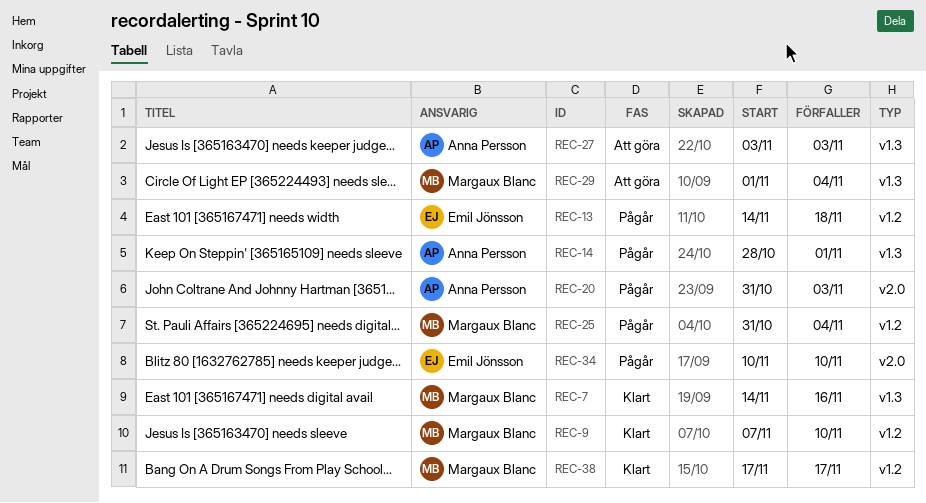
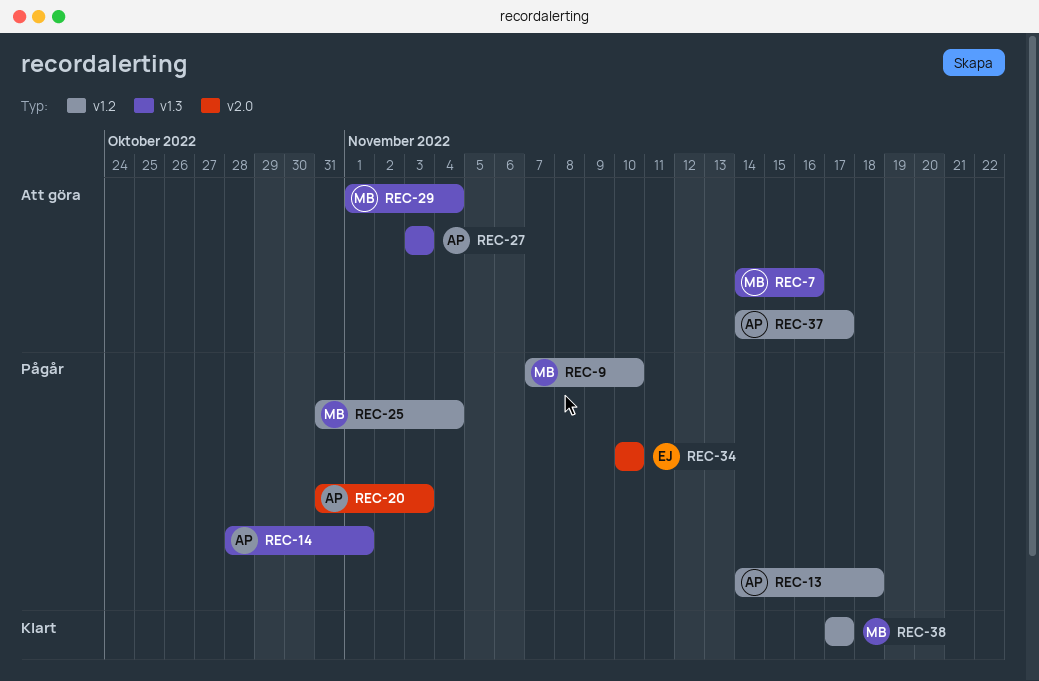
REC-7, status: Klart -> Att göra
REC-9, status: Klart -> Pågår
REC-13, owner: Emil Jönsson -> Anna Persson
REC-37: none -> present

